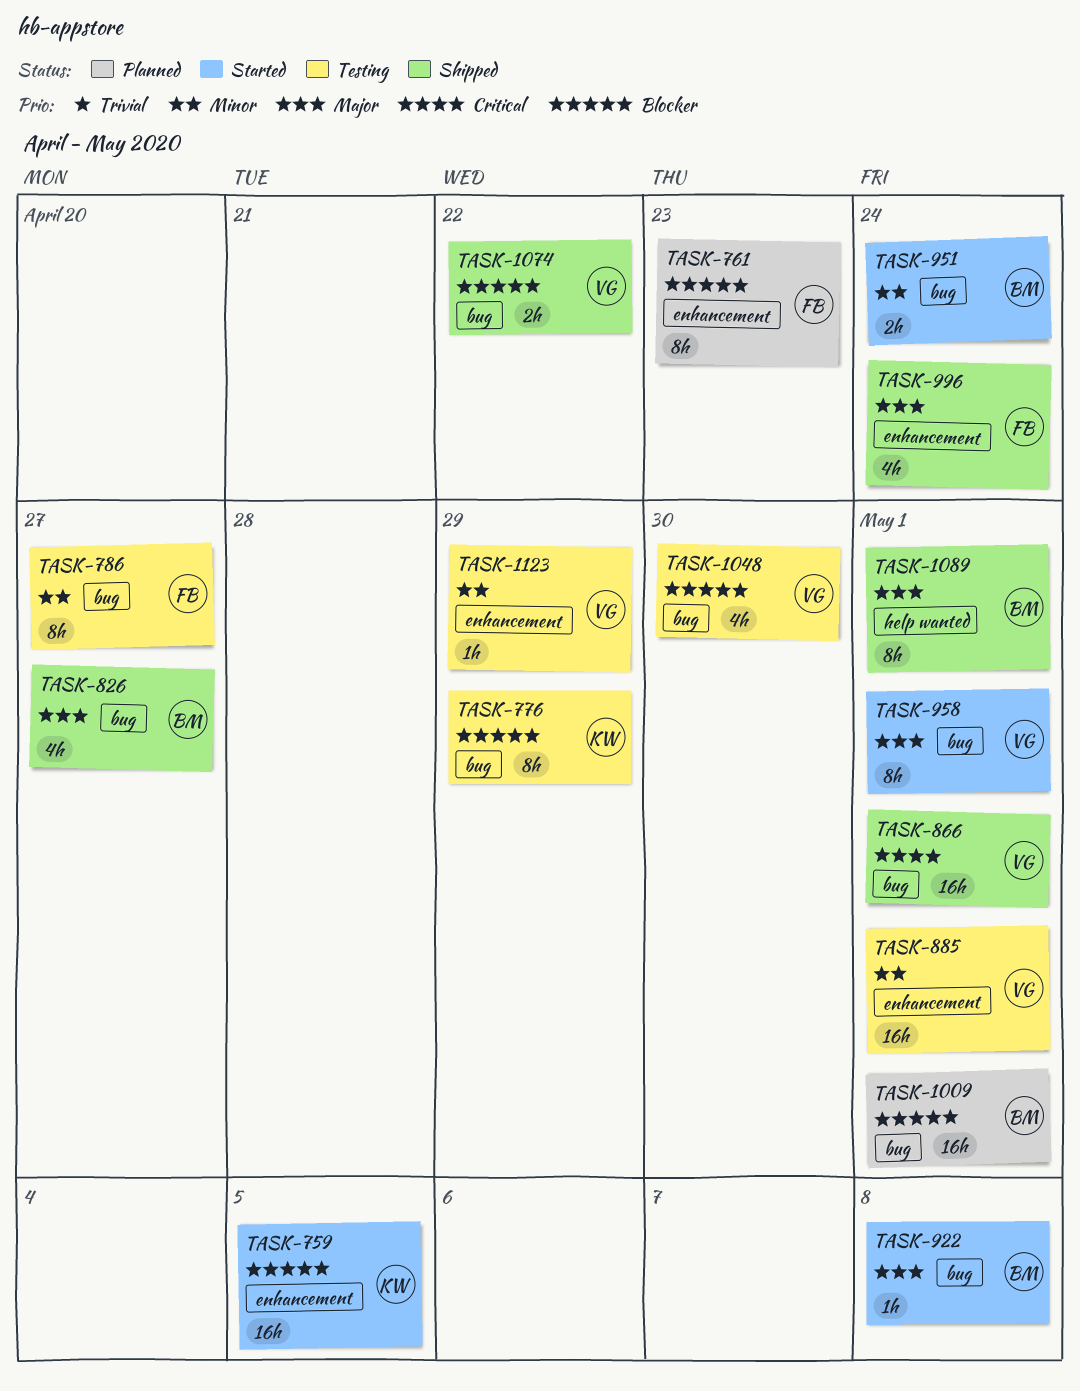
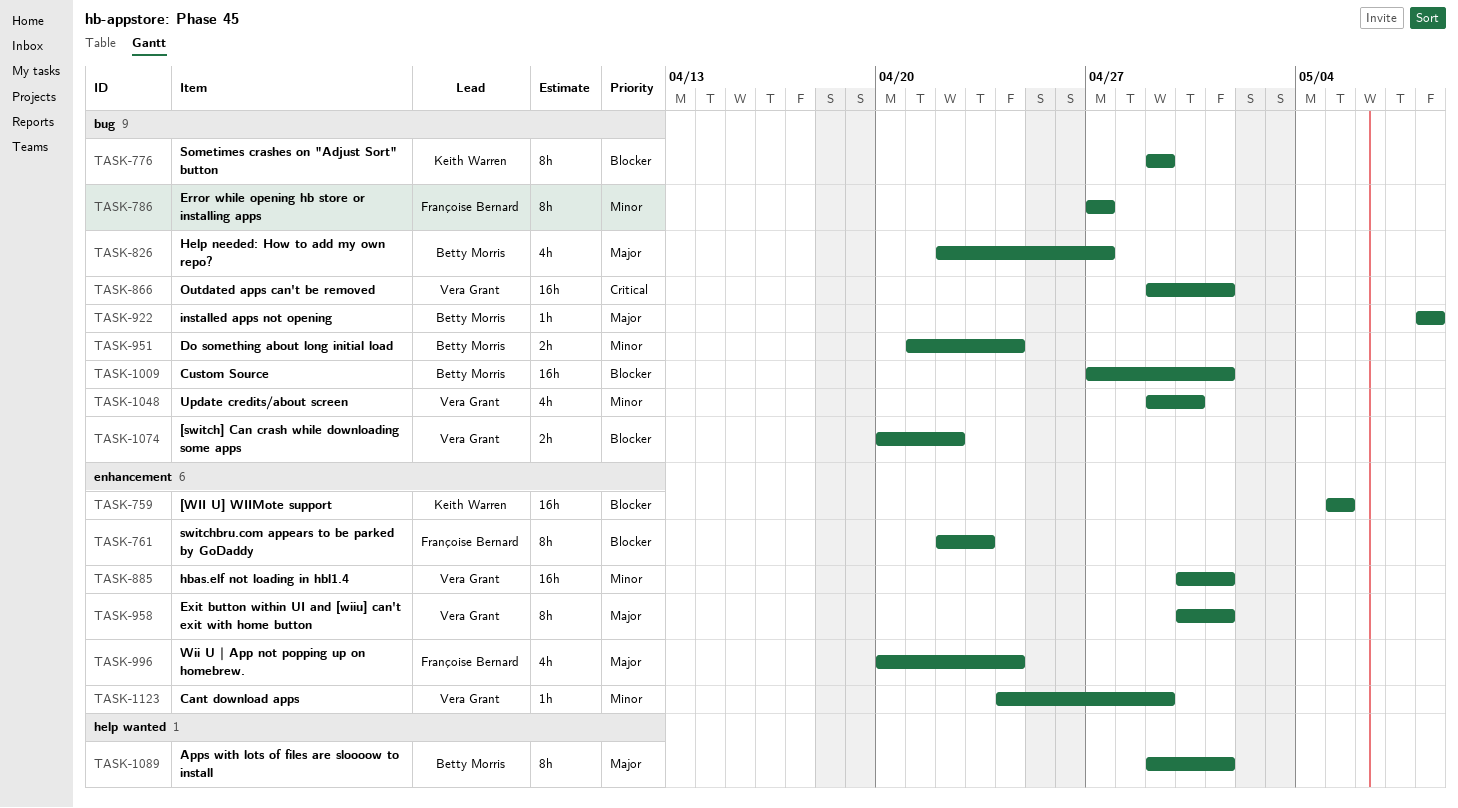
TASK-958, label: bug -> enhancement
TASK-1048, priority: Blocker -> Minor

